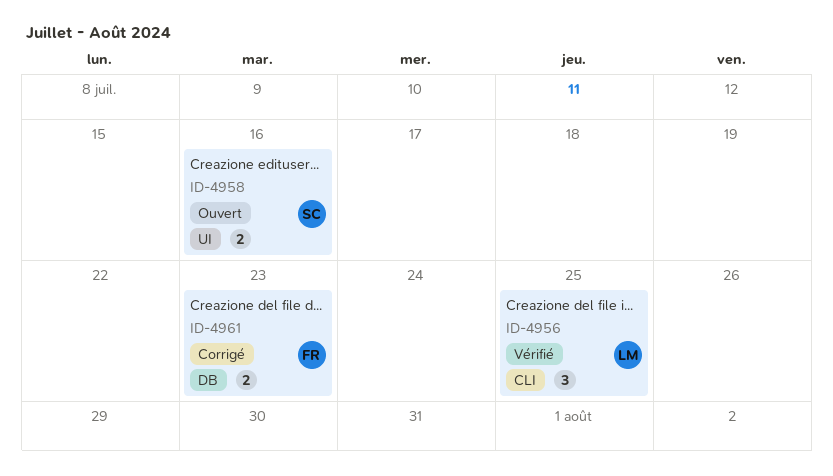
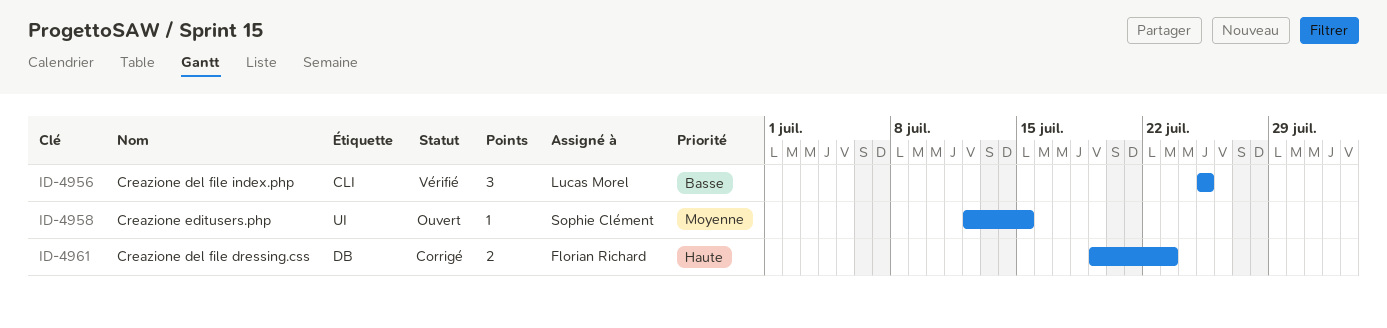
ID-4958, estimate: 2 -> 1
ID-4958, due: Jul 16 -> Jul 15

